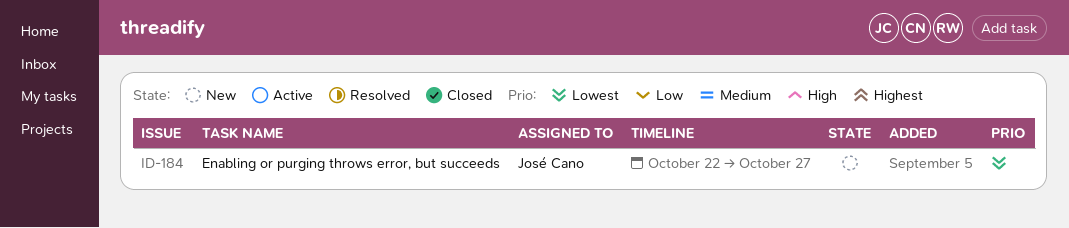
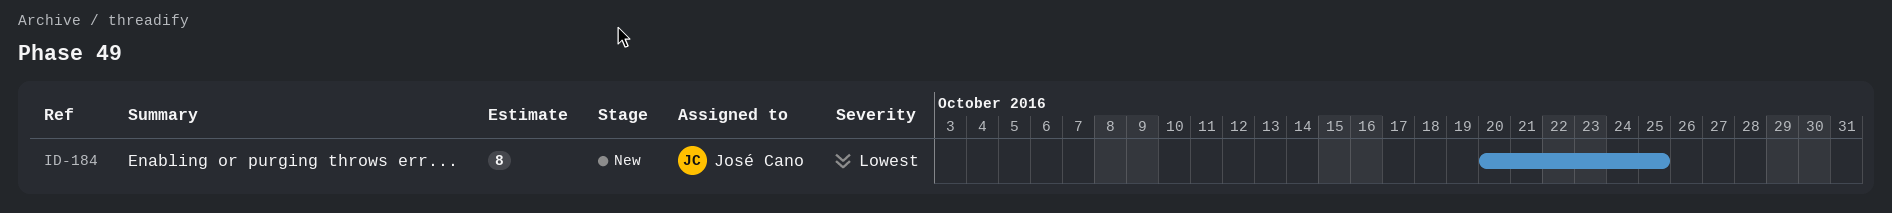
ID-184, start: Oct 22 -> Oct 20
ID-184, due: Oct 27 -> Oct 25

